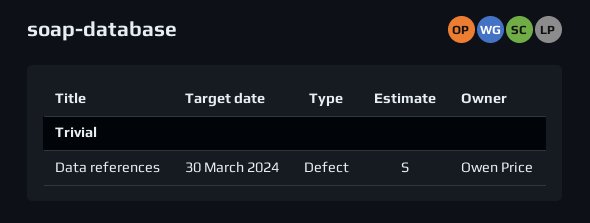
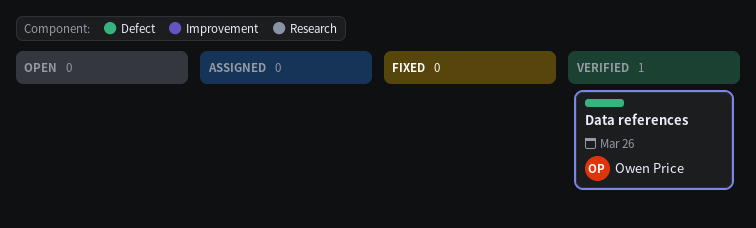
Data references, due: Mar 30 -> Mar 26

